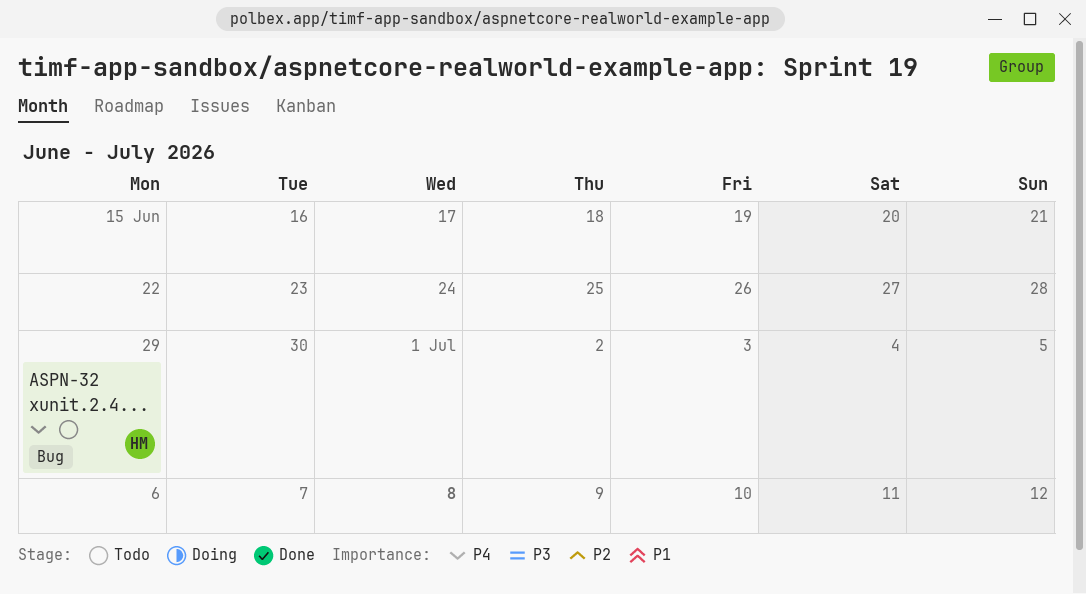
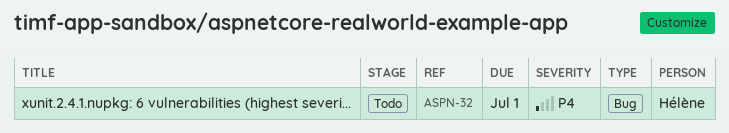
ASPN-32, due: Jun 29 -> Jul 1

